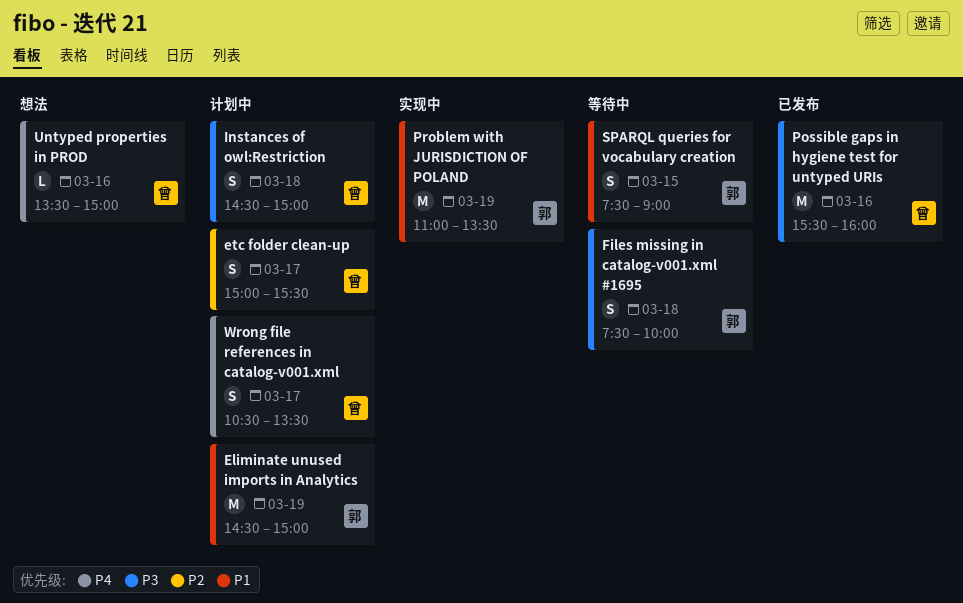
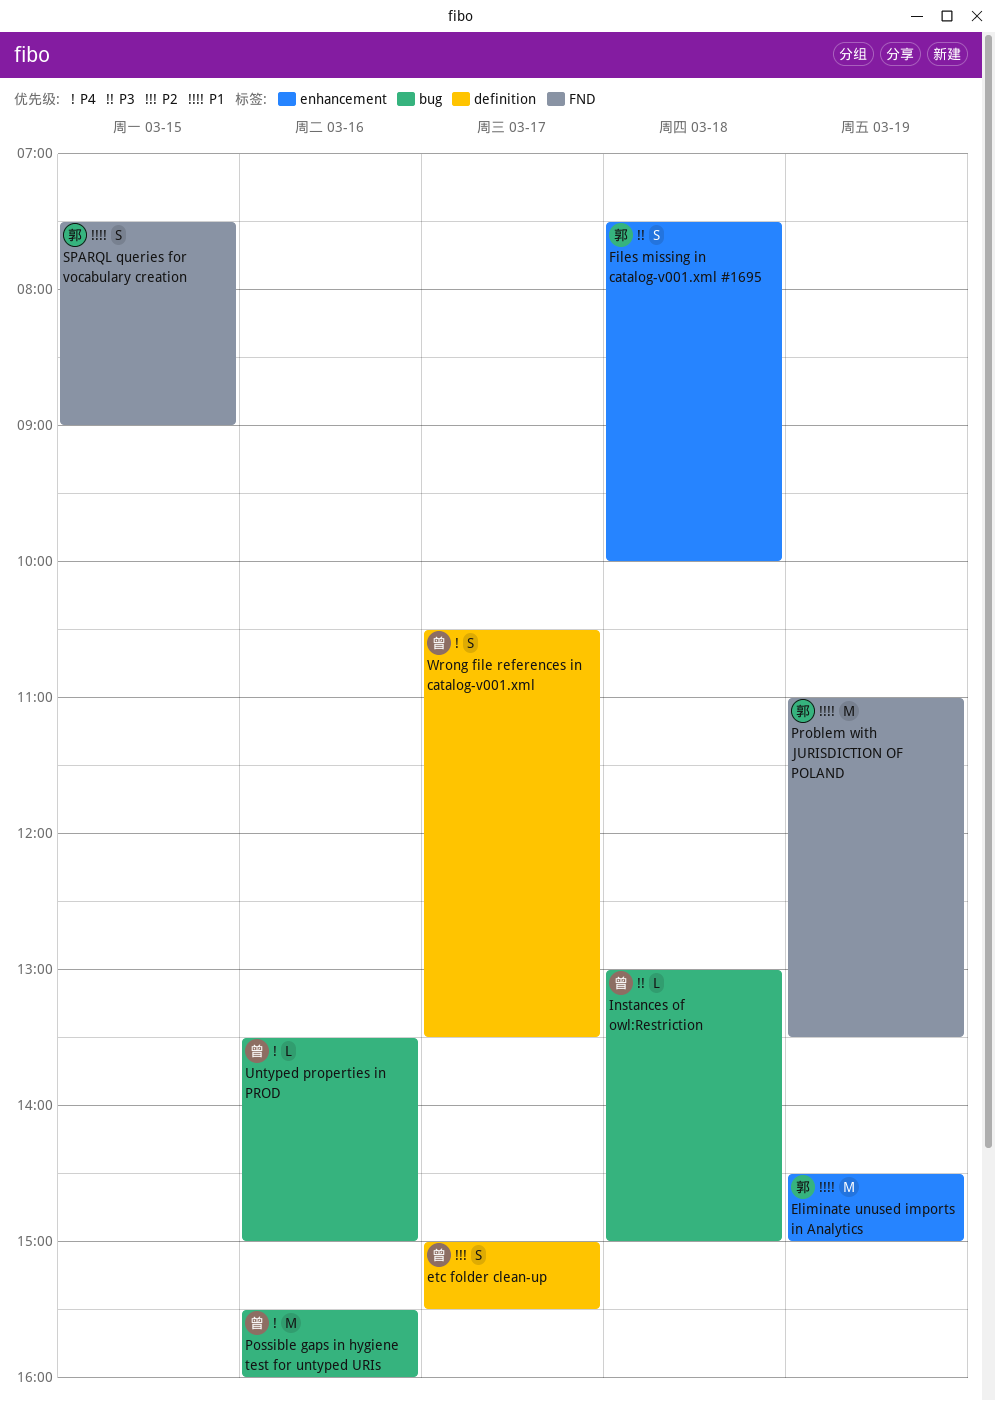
Instances of owl:Restriction, estimate: S -> L
Instances of owl:Restriction, begins: 14:30 -> 13:00
Possible gaps in hygiene test for untyped URIs, priority: P3 -> P4

